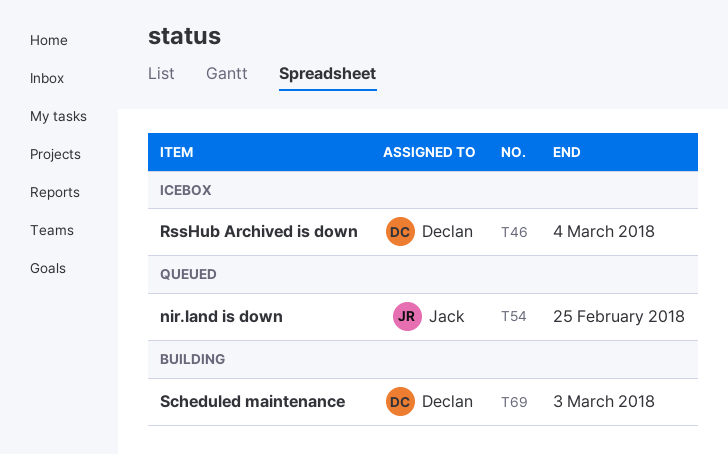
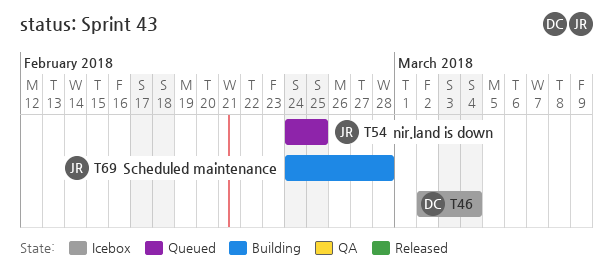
T69, owner: Declan -> Jack
T69, due: Mar 3 -> Feb 28

